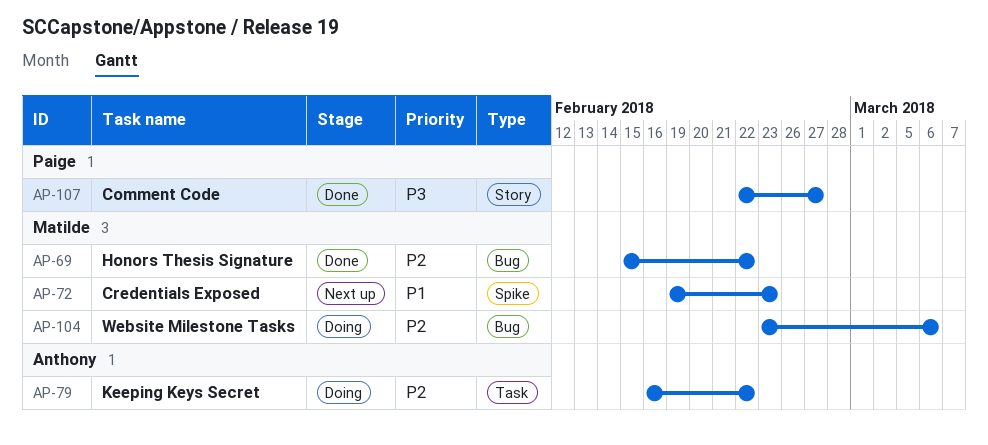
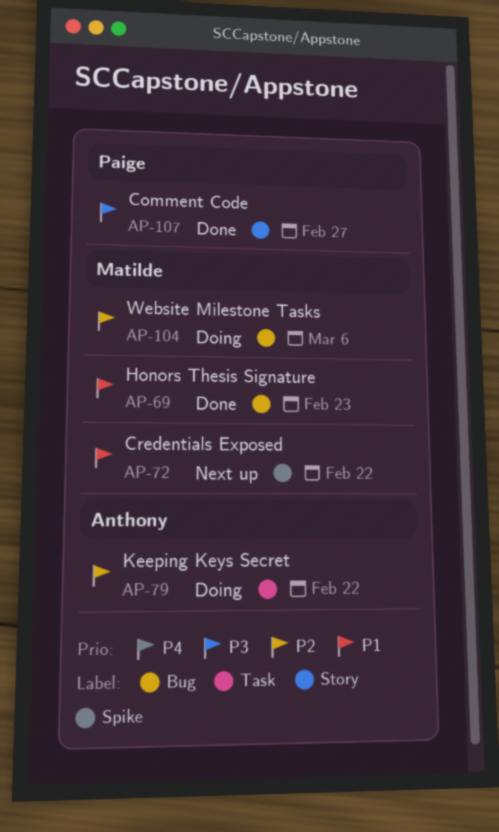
AP-69, priority: P2 -> P1
AP-69, due: Feb 22 -> Feb 23
AP-72, due: Feb 23 -> Feb 22

